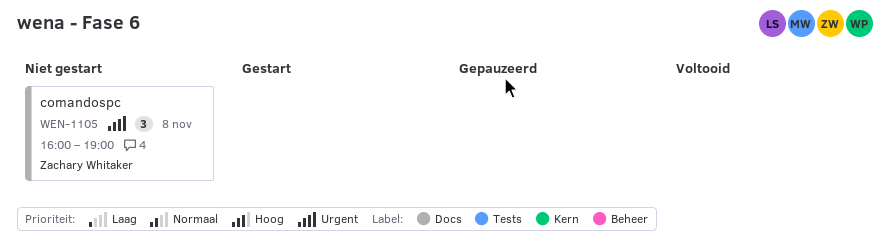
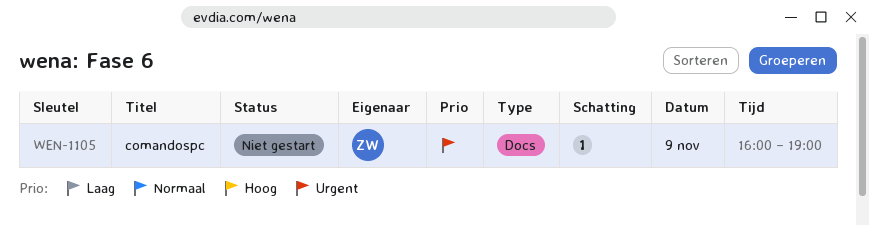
WEN-1105, estimate: 3 -> 1
WEN-1105, day: Nov 8 -> Nov 9

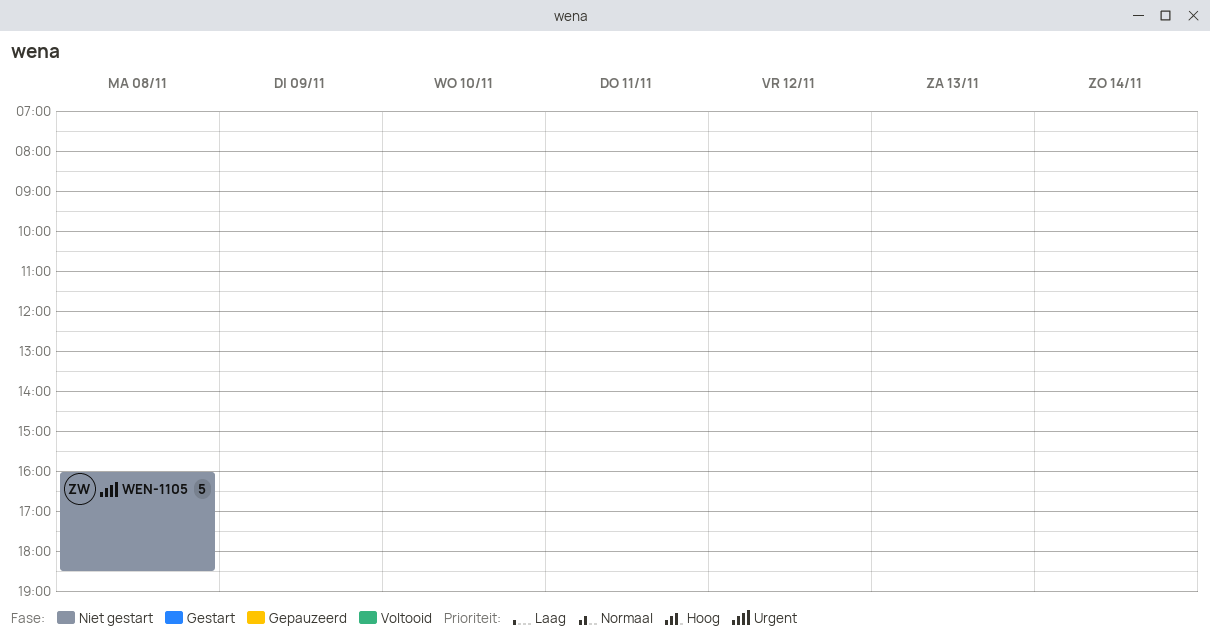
WEN-1105, estimate: 1 -> 5
WEN-1105, day: Nov 9 -> Nov 8
WEN-1105, ends: 19:00 -> 18:30

